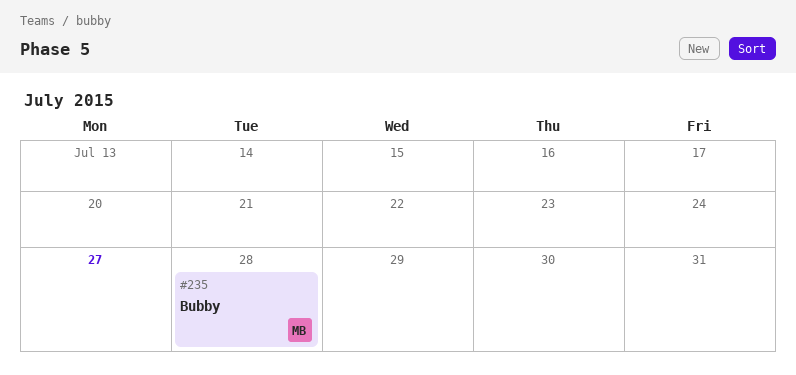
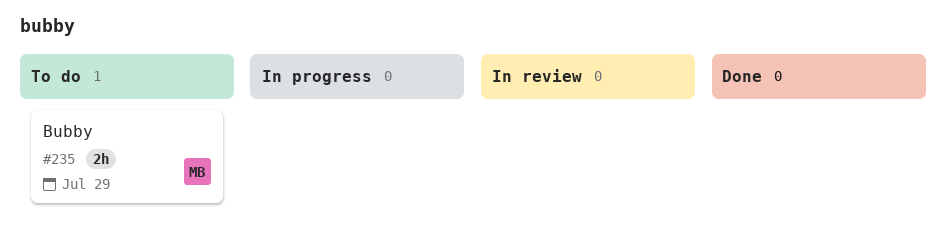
#235, due: Jul 28 -> Jul 29

